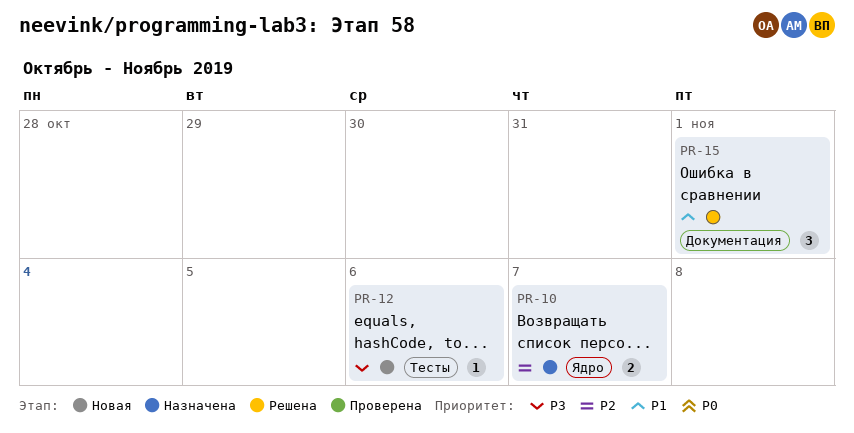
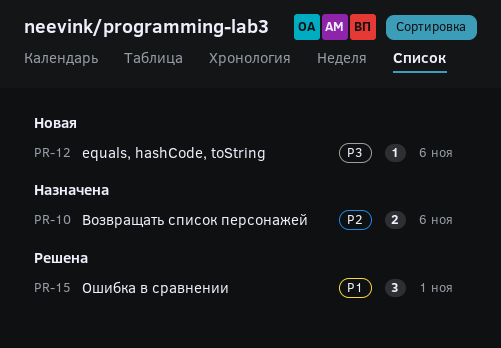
PR-10, due: Nov 7 -> Nov 6

